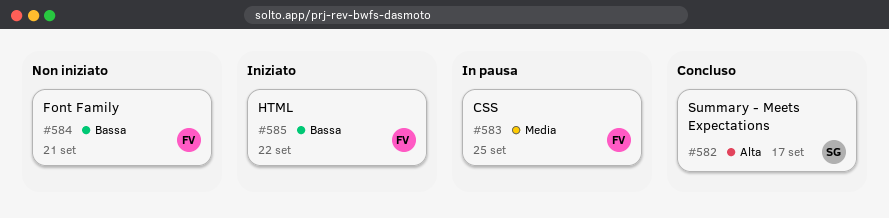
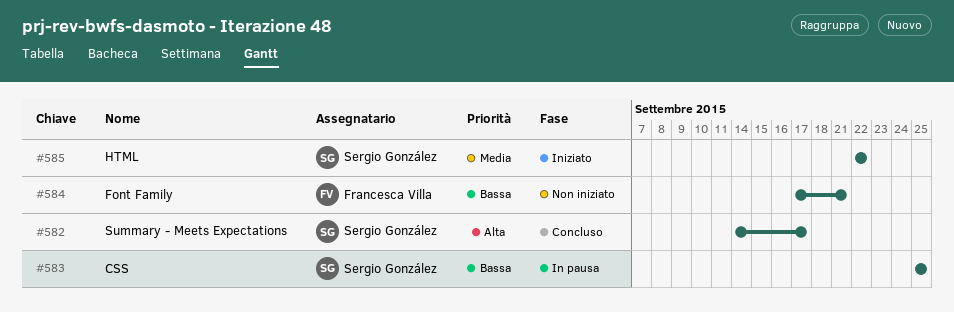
#583, owner: Francesca Villa -> Sergio González
#583, priority: Media -> Bassa
#585, owner: Francesca Villa -> Sergio González
#585, priority: Bassa -> Media

